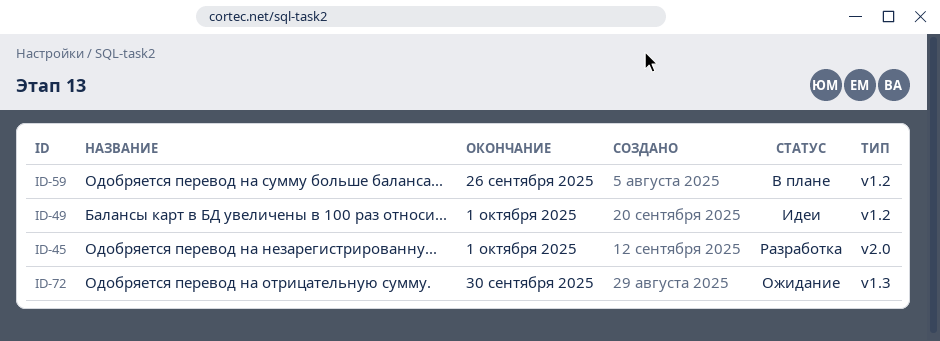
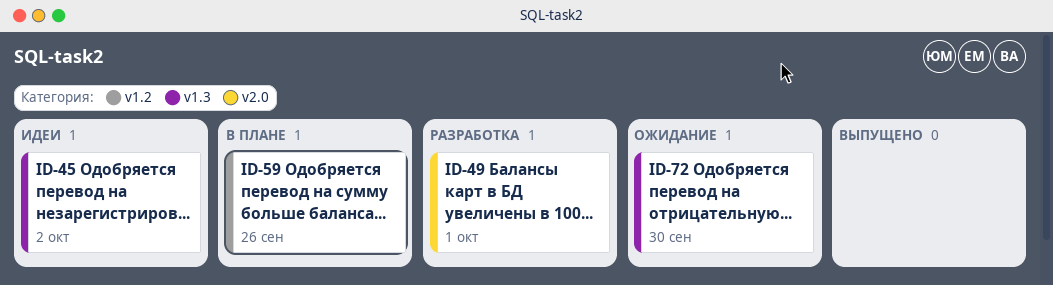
ID-45, status: Разработка -> Идеи
ID-45, label: v2.0 -> v1.3
ID-45, due: Oct 1 -> Oct 2
ID-49, status: Идеи -> Разработка
ID-49, label: v1.2 -> v2.0

